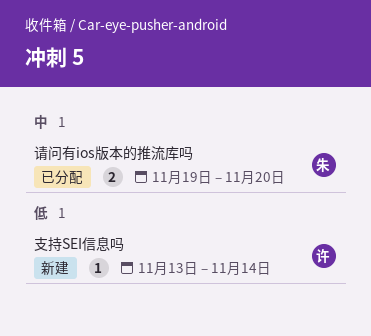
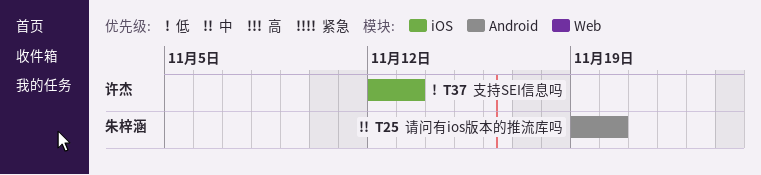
支持SEI信息吗, start: Nov 13 -> Nov 12
支持SEI信息吗, due: Nov 14 -> Nov 13

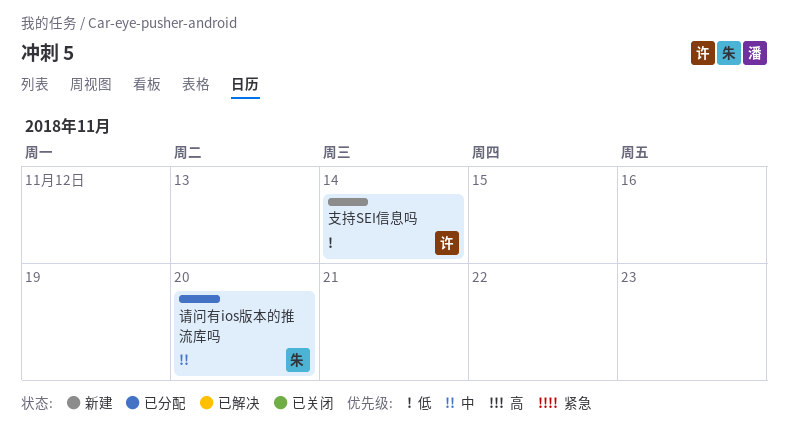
支持SEI信息吗, due: Nov 13 -> Nov 14

